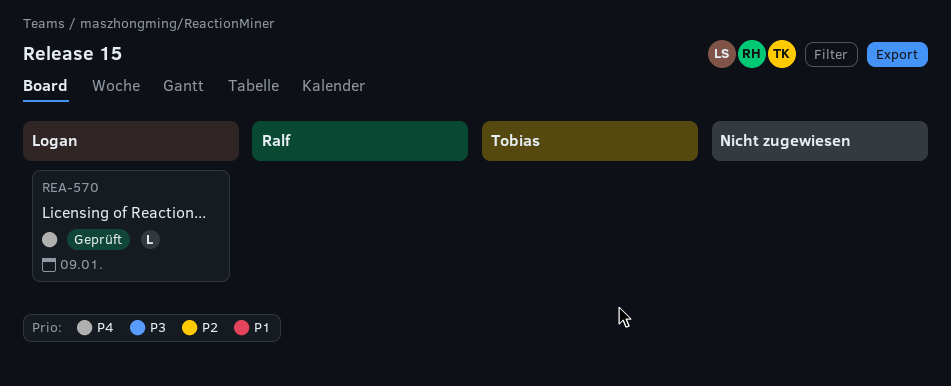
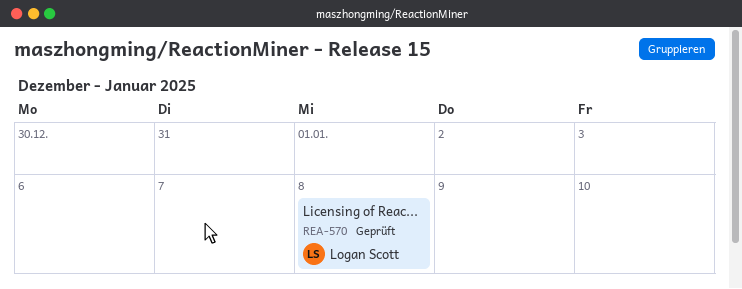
REA-570, due: Jan 9 -> Jan 8

